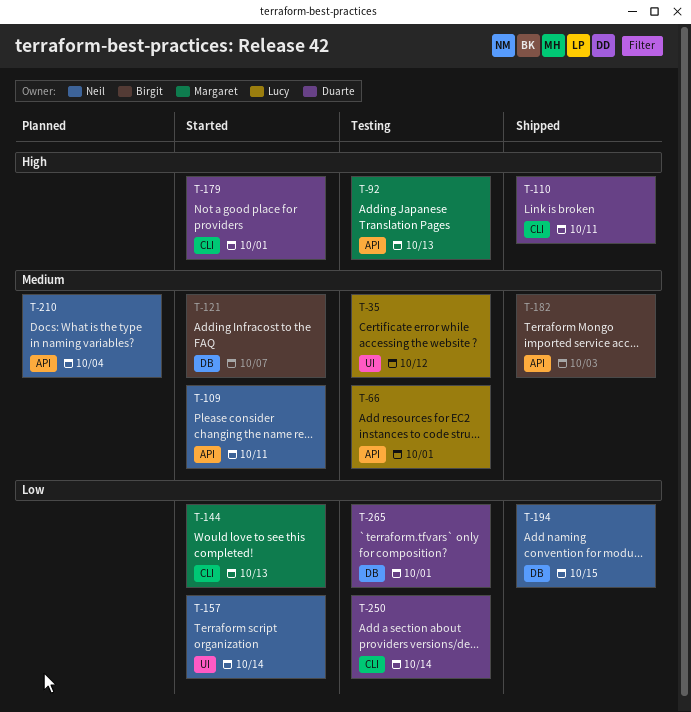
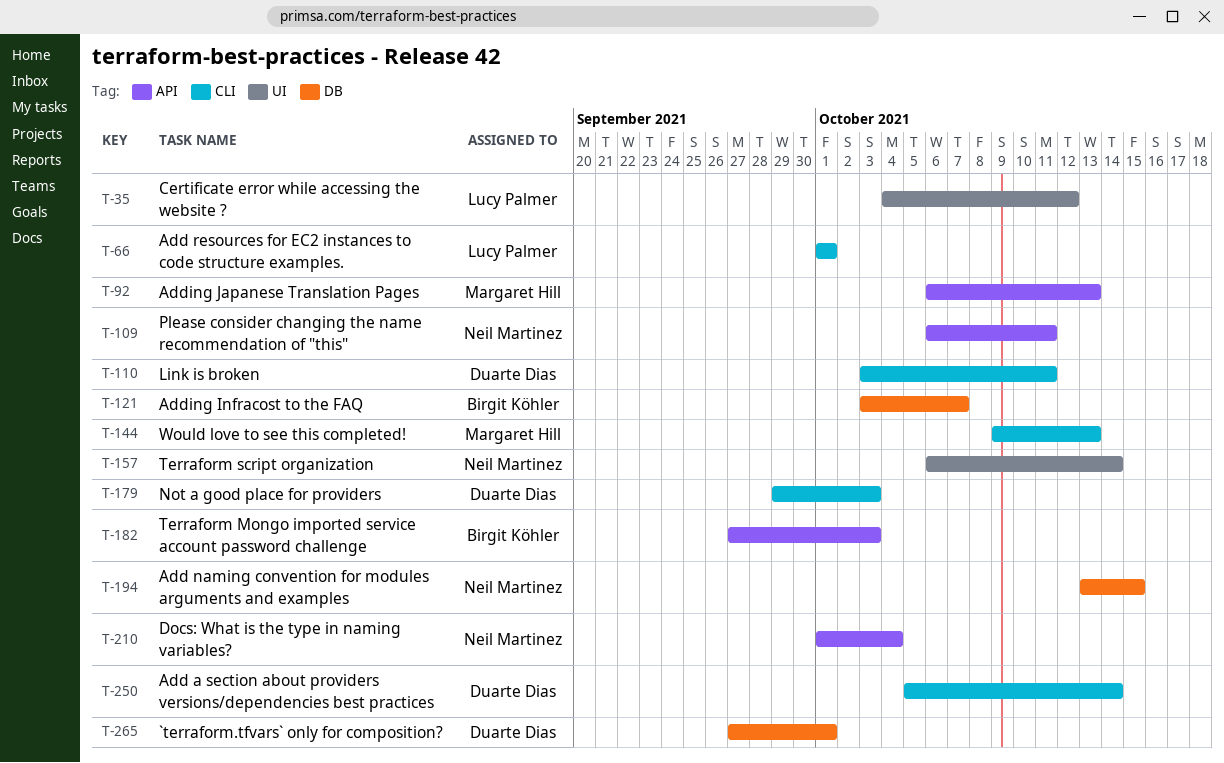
T-66, label: API -> CLI
T-179, due: Oct 1 -> Oct 3

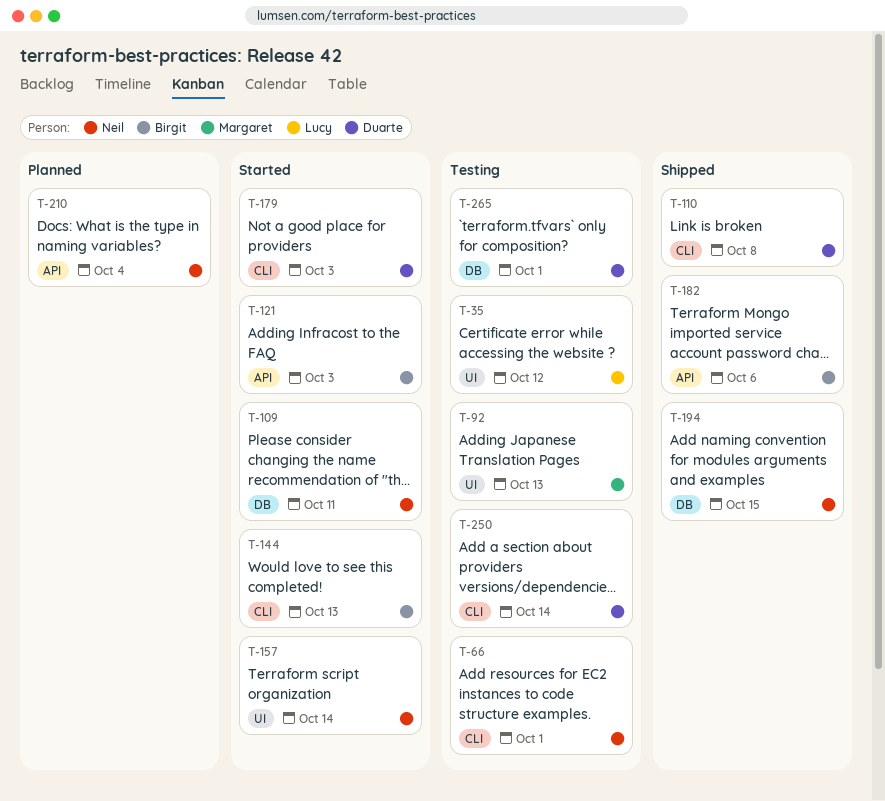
T-66, owner: Lucy Palmer -> Neil Martinez
T-92, label: API -> UI
T-109, label: API -> DB
T-110, due: Oct 11 -> Oct 8
T-121, label: DB -> API
T-121, due: Oct 7 -> Oct 3
T-144, owner: Margaret Hill -> Birgit Köhler
T-182, due: Oct 3 -> Oct 6

